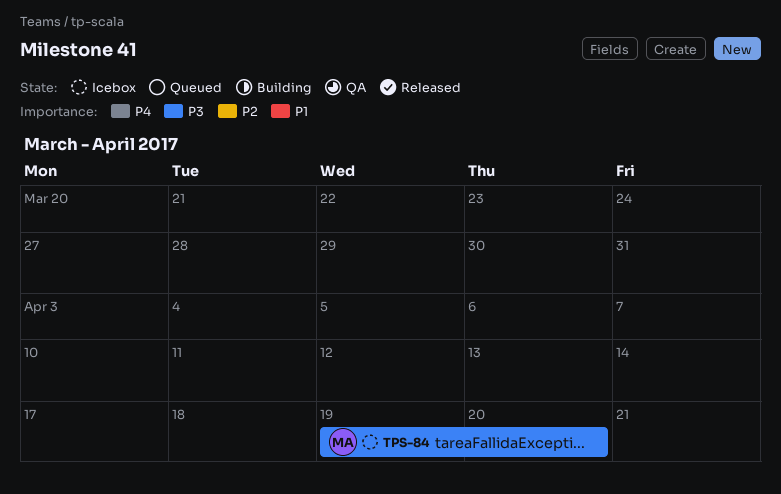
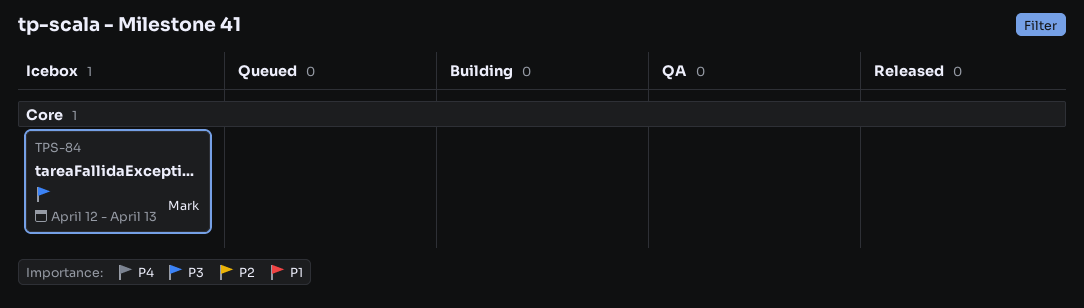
TPS-84, start: Apr 19 -> Apr 12
TPS-84, due: Apr 20 -> Apr 13

